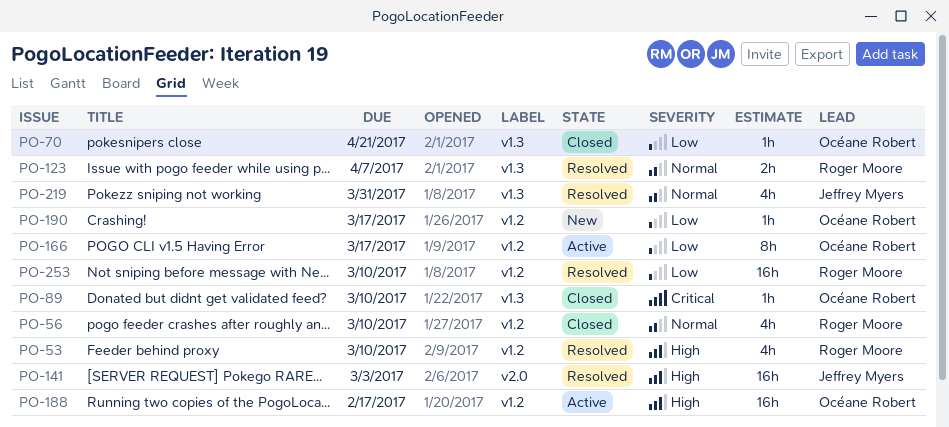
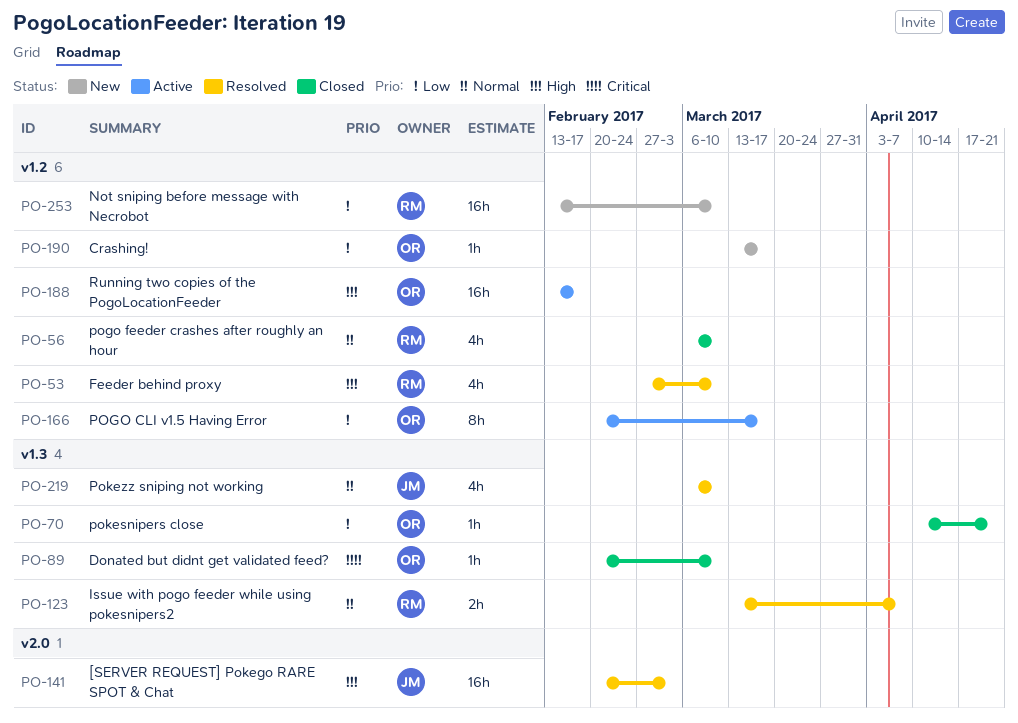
PO-219, due: Mar 31 -> Mar 10
PO-253, status: Resolved -> New

